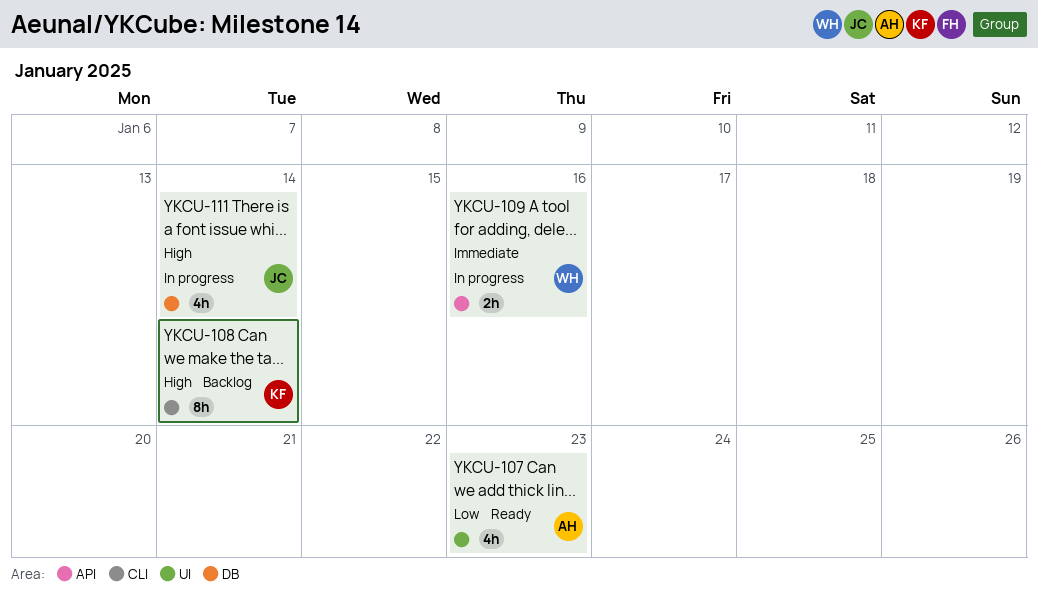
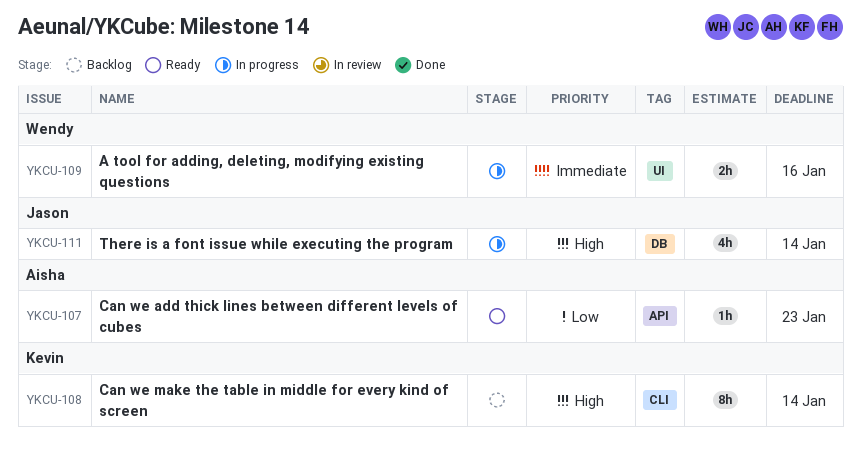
YKCU-107, label: UI -> API
YKCU-107, estimate: 4h -> 1h
YKCU-109, label: API -> UI

